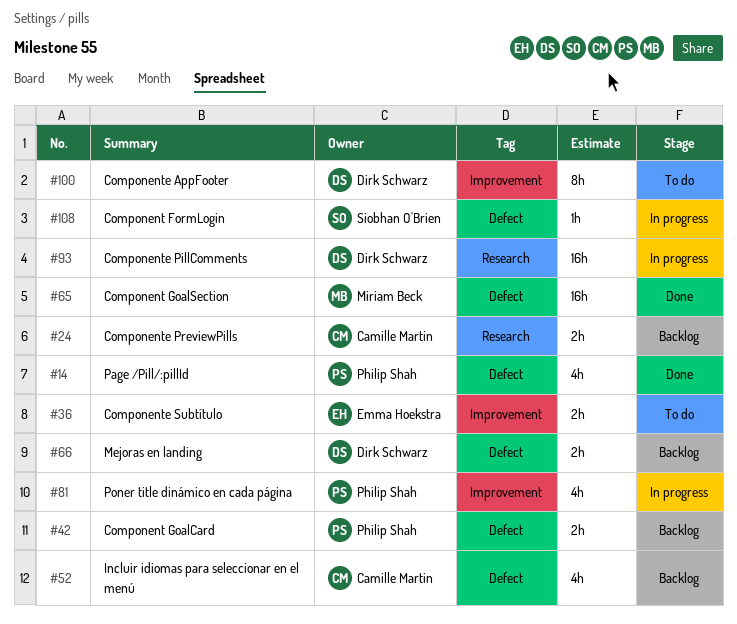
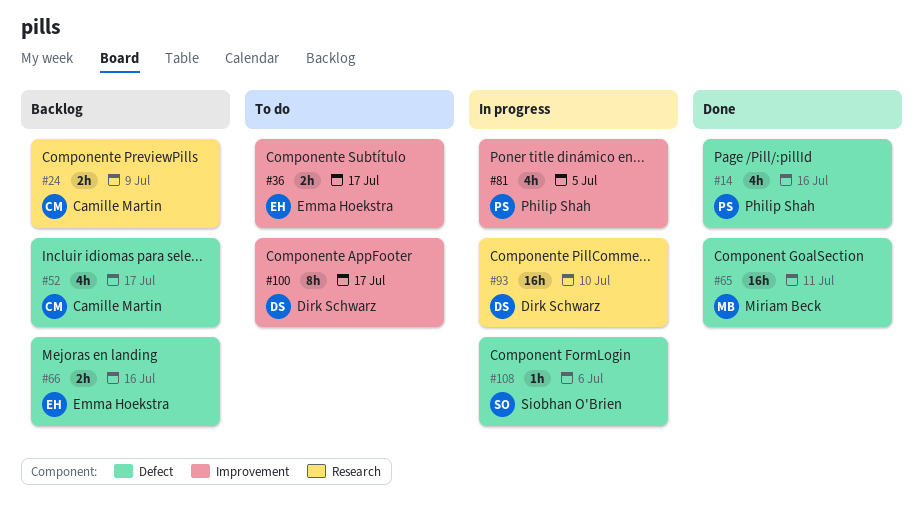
#42: present -> none
#66, owner: Dirk Schwarz -> Emma Hoekstra

